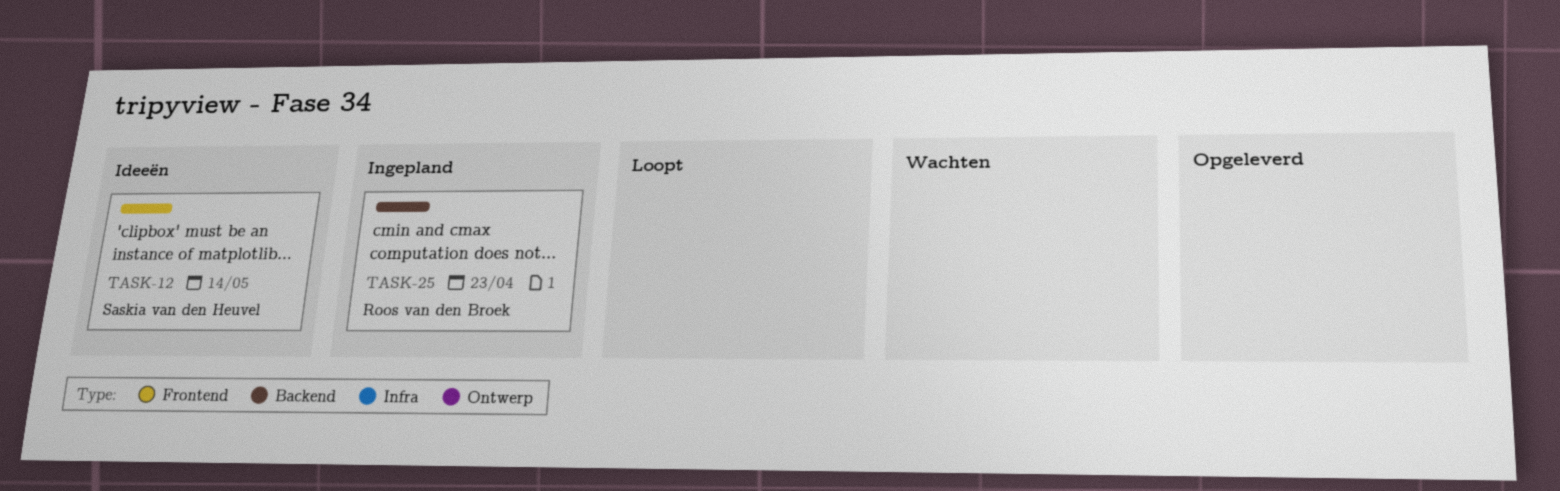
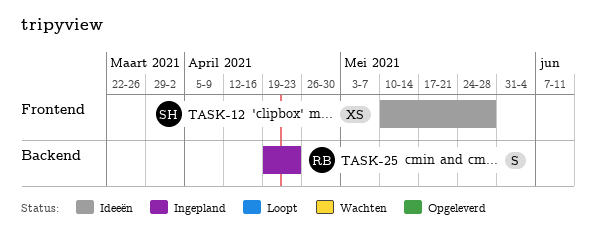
TASK-12, due: May 14 -> May 28

